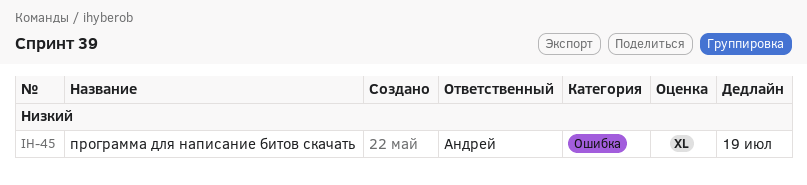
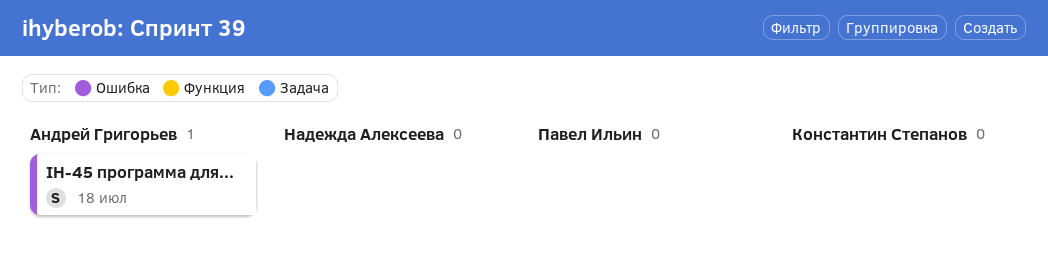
IH-45, estimate: XL -> S
IH-45, due: Jul 19 -> Jul 18

